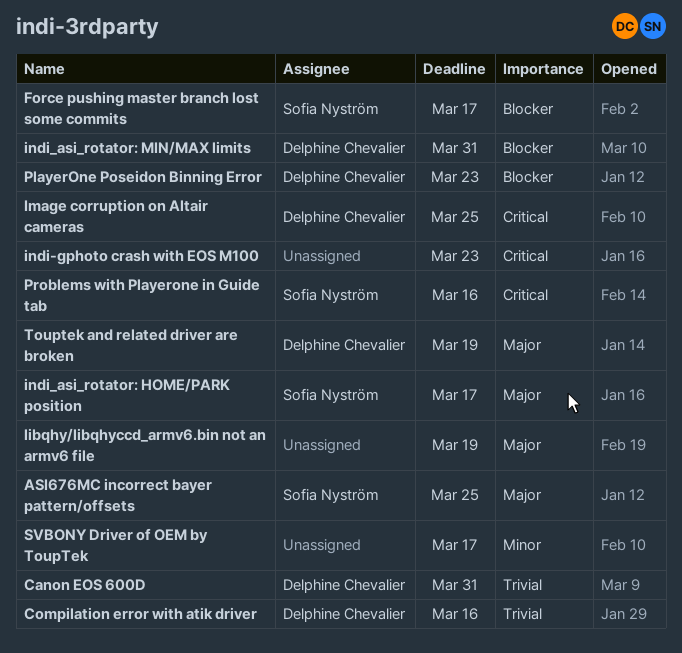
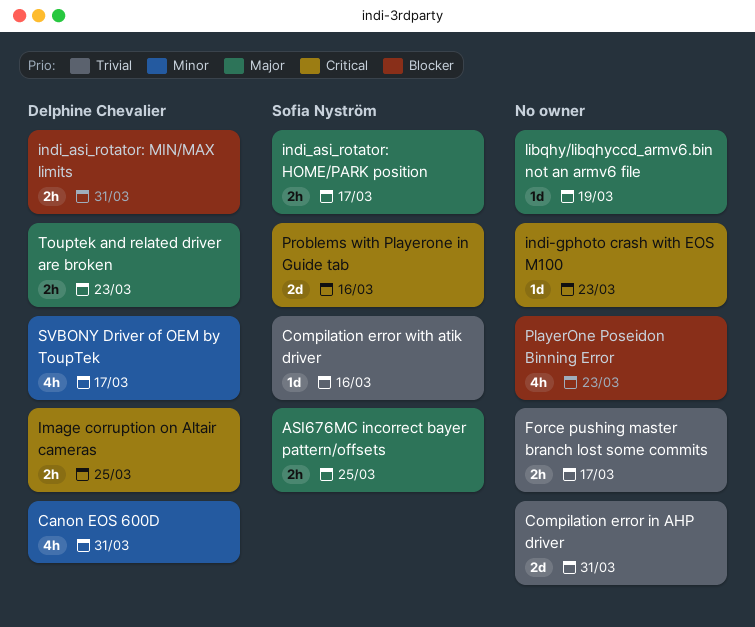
Canon EOS 600D, priority: Trivial -> Minor
Compilation error in AHP driver: none -> present
Compilation error with atik driver, owner: Delphine Chevalier -> Sofia Nyström
Force pushing master branch lost some commits, owner: Sofia Nyström -> none
Force pushing master branch lost some commits, priority: Blocker -> Trivial
PlayerOne Poseidon Binning Error, owner: Delphine Chevalier -> none
SVBONY Driver of OEM by ToupTek, owner: none -> Delphine Chevalier
Touptek and related driver are broken, due: Mar 19 -> Mar 23

